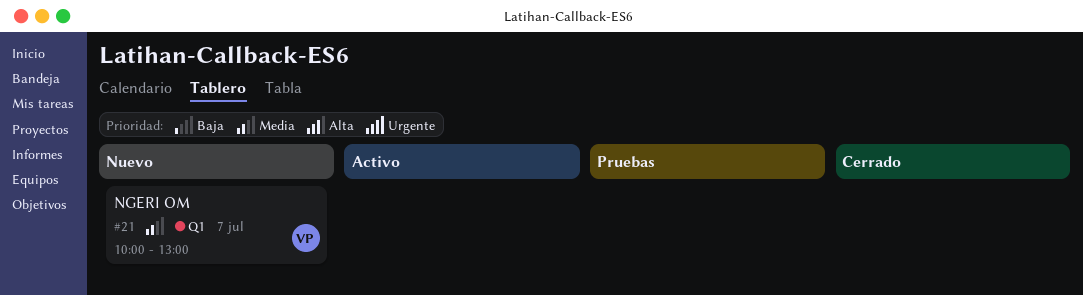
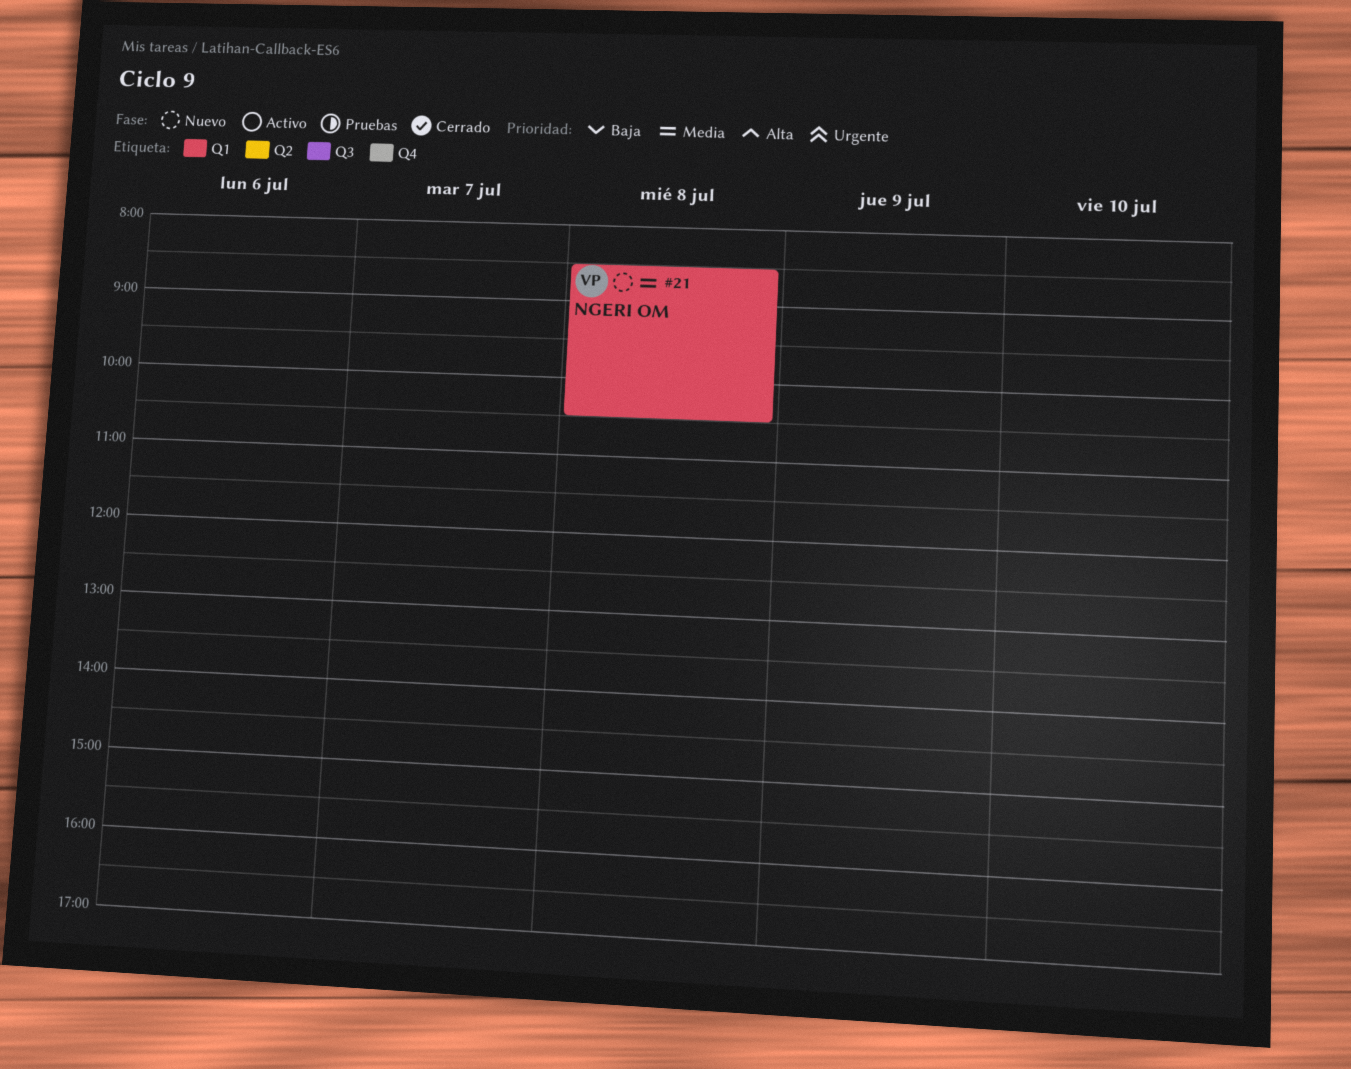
#21, day: Jul 7 -> Jul 8
#21, begins: 10:00 -> 08:30
#21, ends: 13:00 -> 10:30

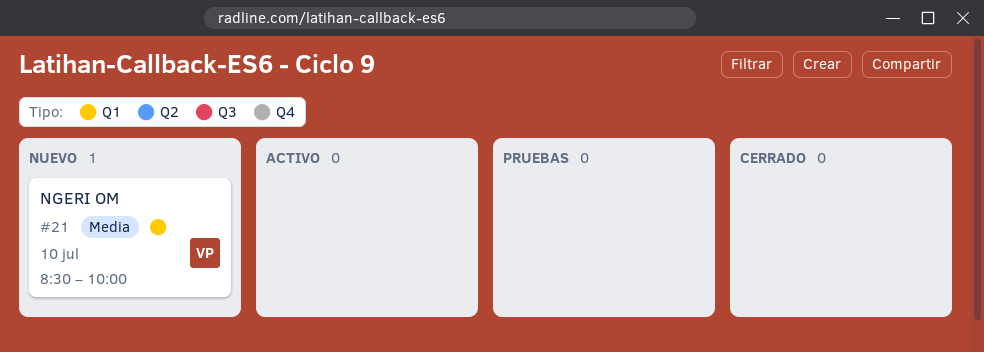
#21, day: Jul 8 -> Jul 10
#21, ends: 10:30 -> 10:00

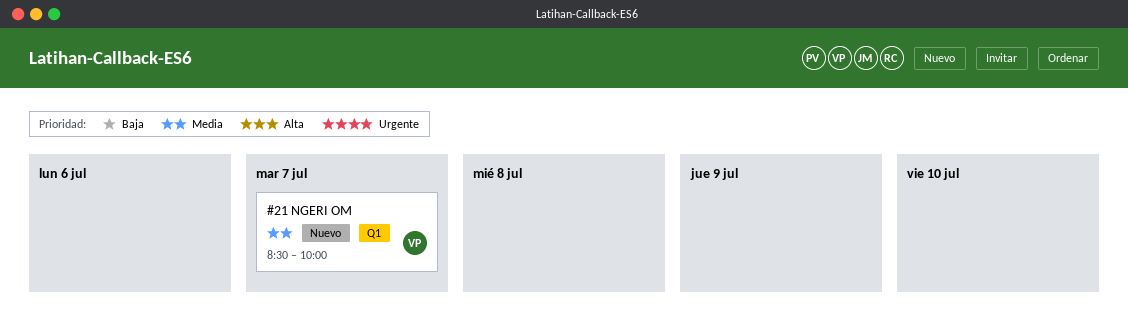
#21, day: Jul 10 -> Jul 7

